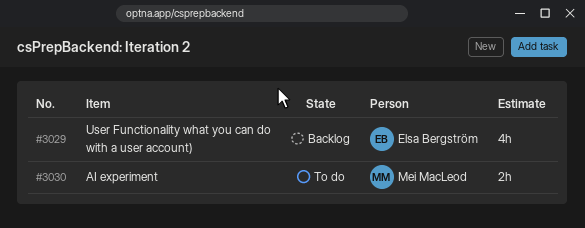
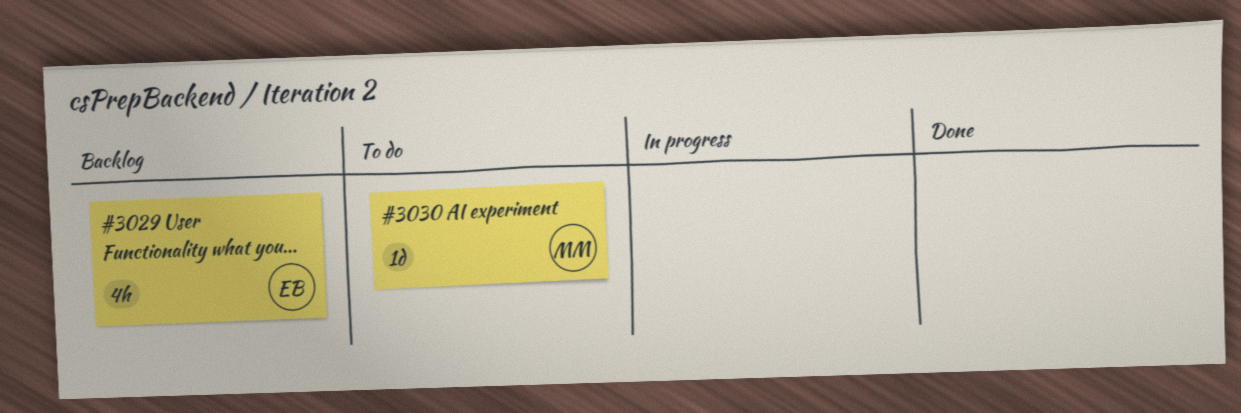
#3030, estimate: 2h -> 1d

